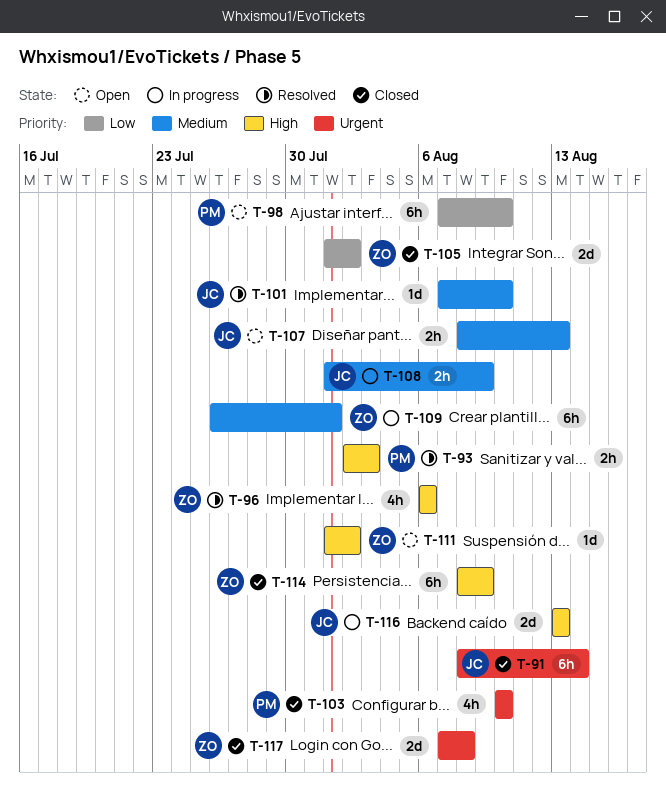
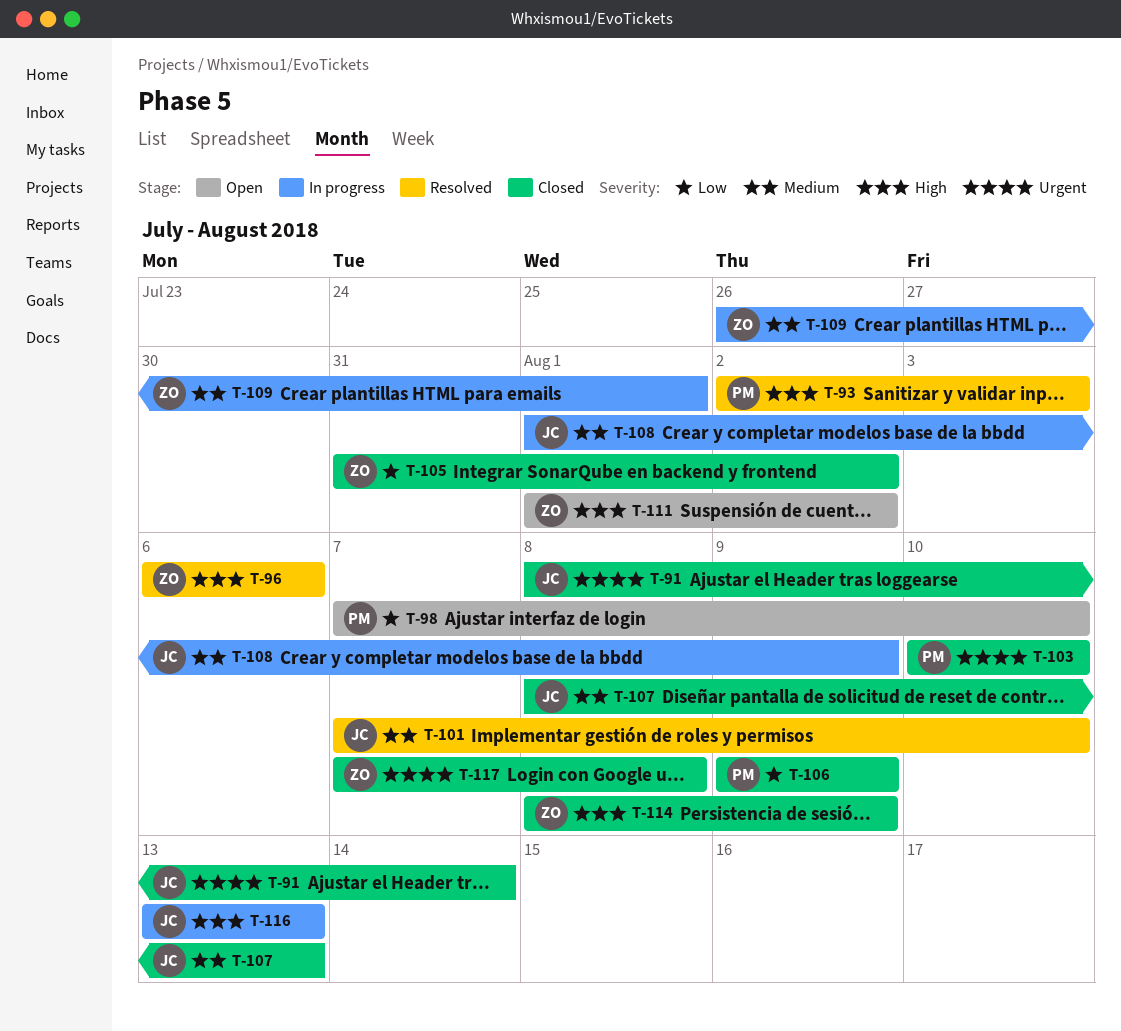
T-105, start: Aug 1 -> Jul 31
T-106: none -> present
T-107, status: Open -> Closed

